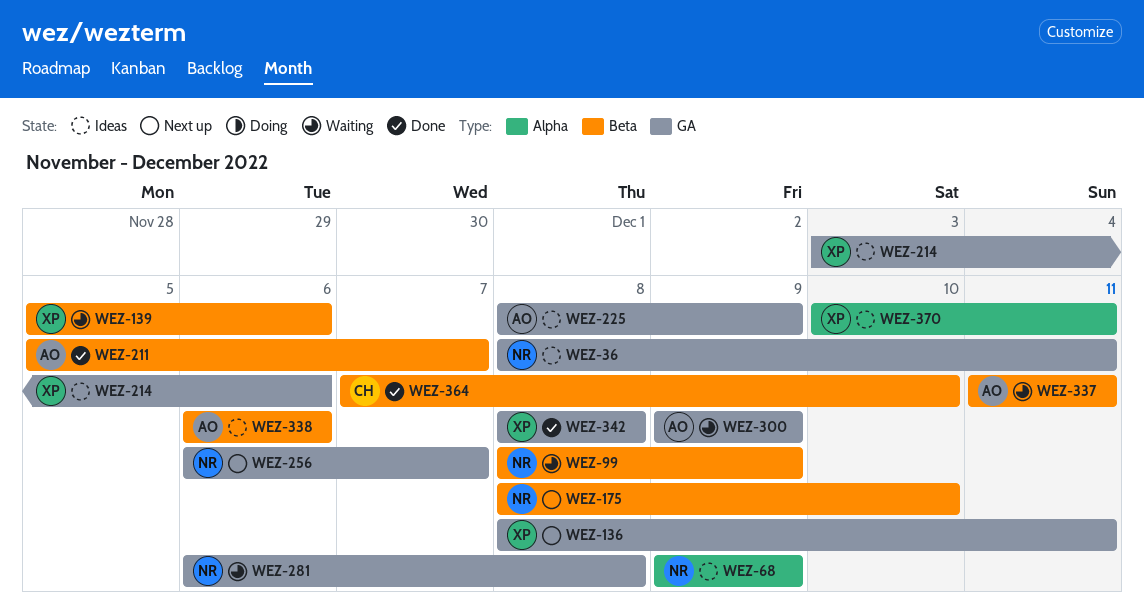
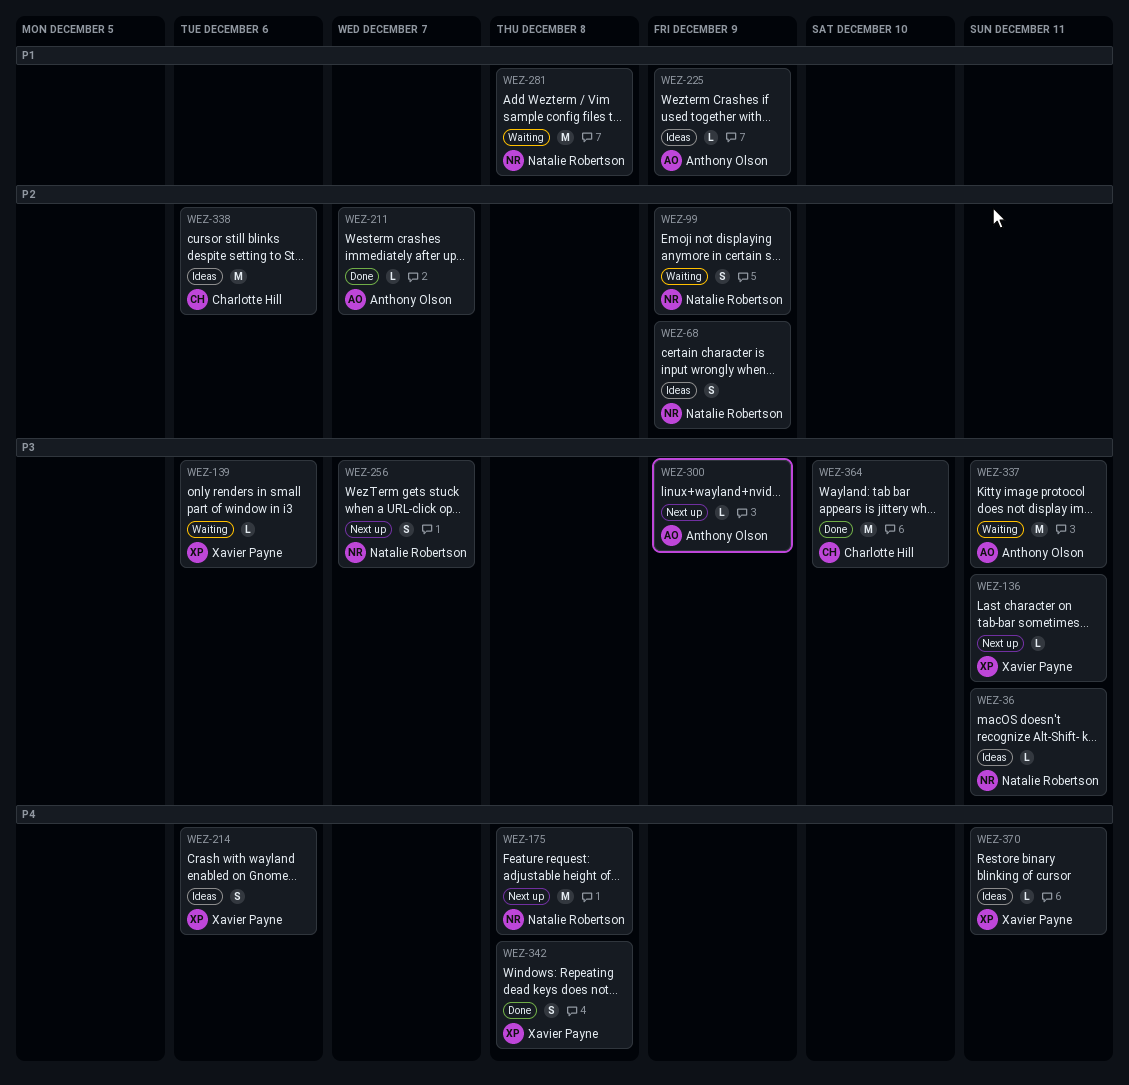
WEZ-175, due: Dec 10 -> Dec 8
WEZ-300, status: Waiting -> Next up
WEZ-338, owner: Anthony Olson -> Charlotte Hill

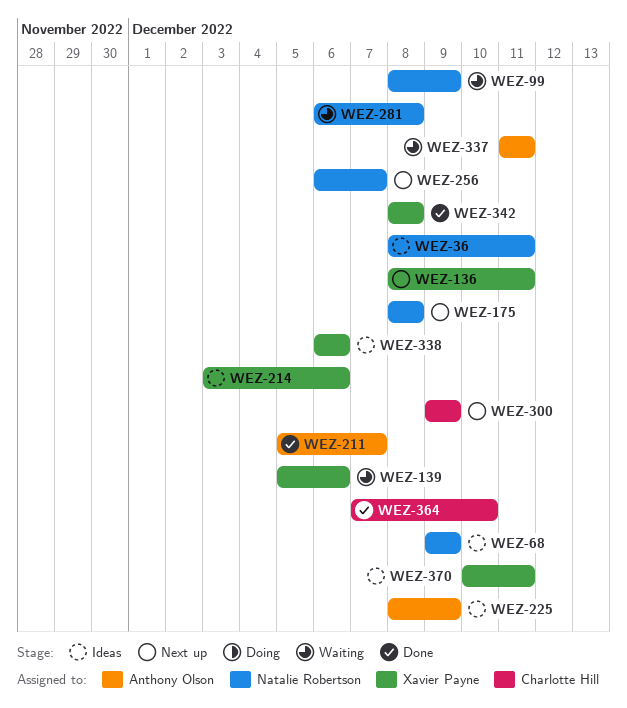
WEZ-300, owner: Anthony Olson -> Charlotte Hill
WEZ-338, owner: Charlotte Hill -> Xavier Payne

